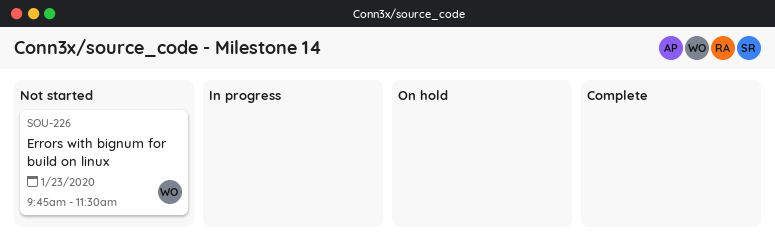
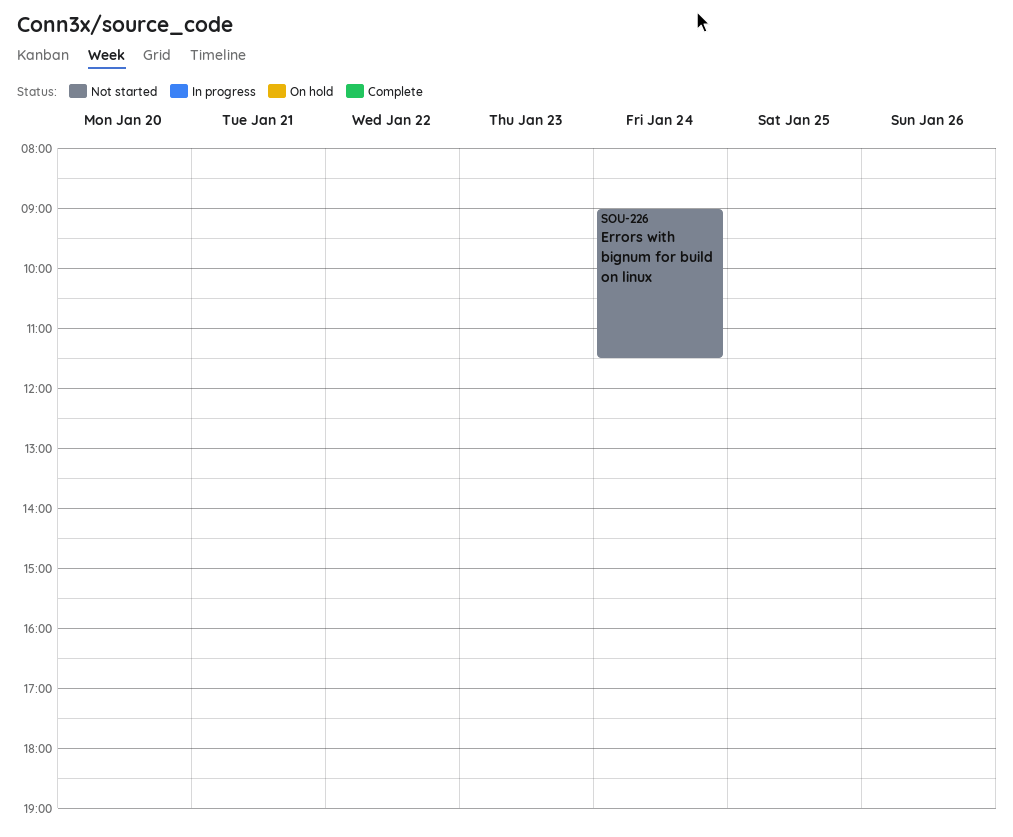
SOU-226, day: Jan 23 -> Jan 24
SOU-226, begins: 09:45 -> 09:00

